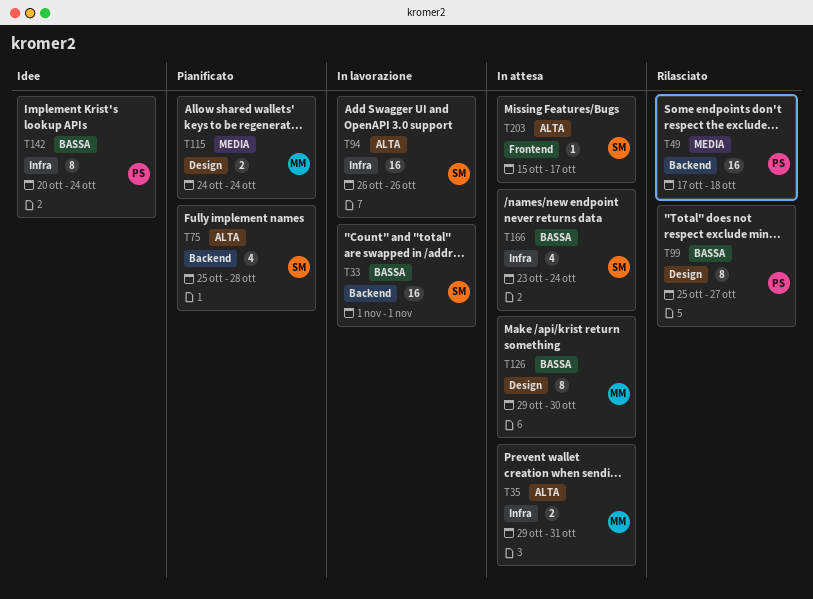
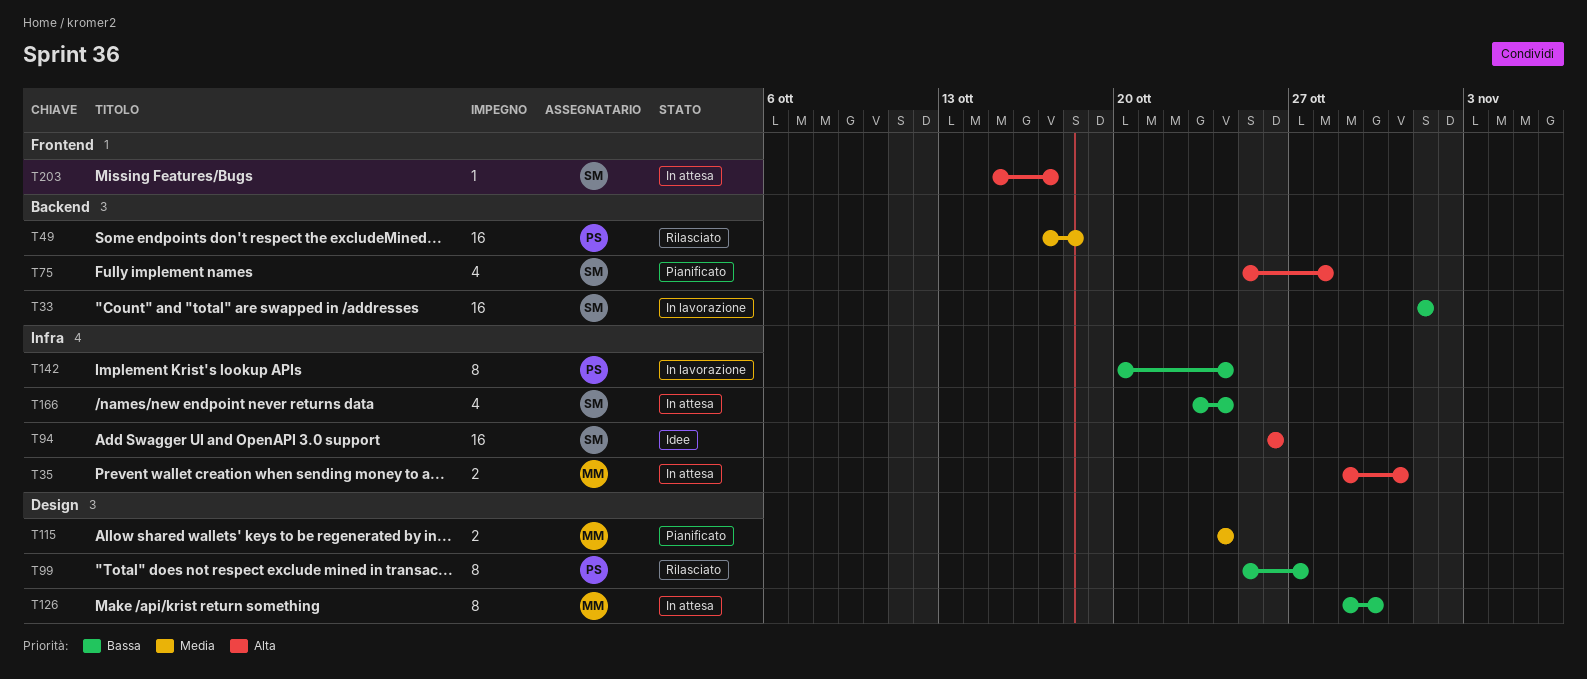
T94, status: In lavorazione -> Idee
T142, status: Idee -> In lavorazione

